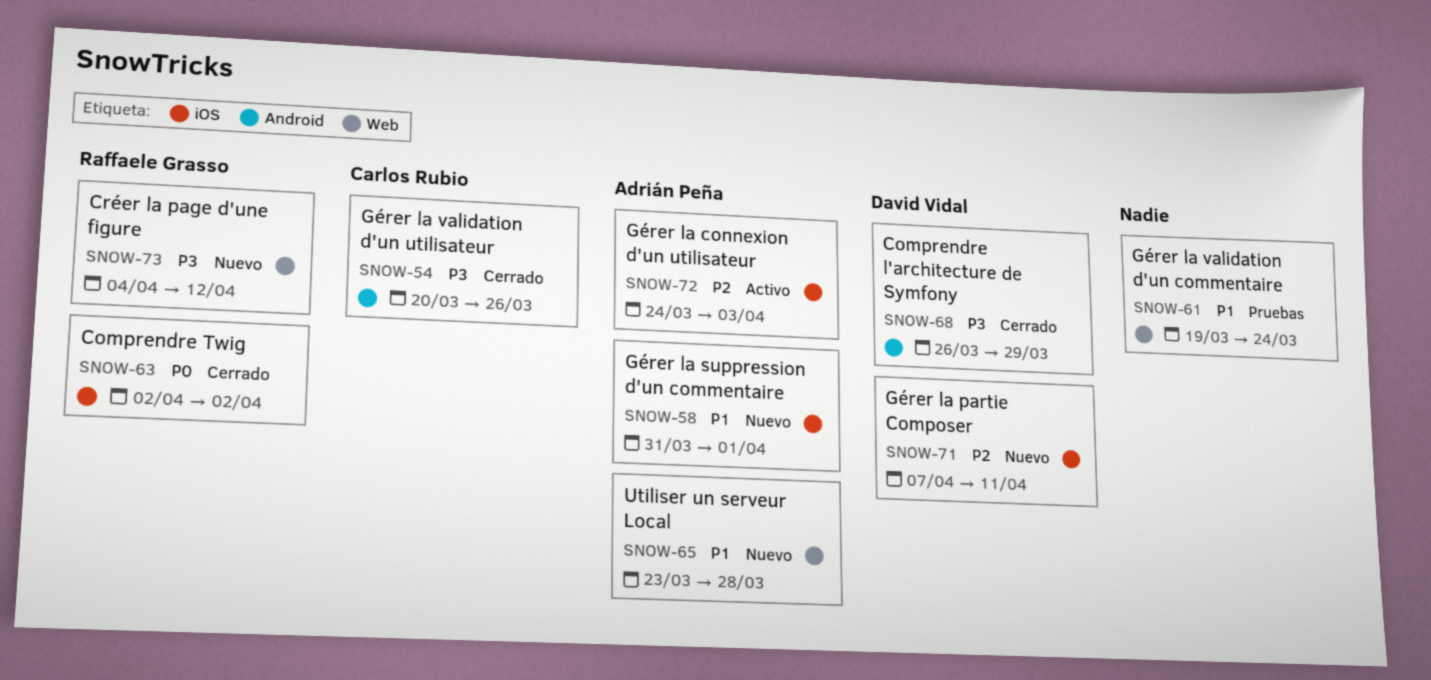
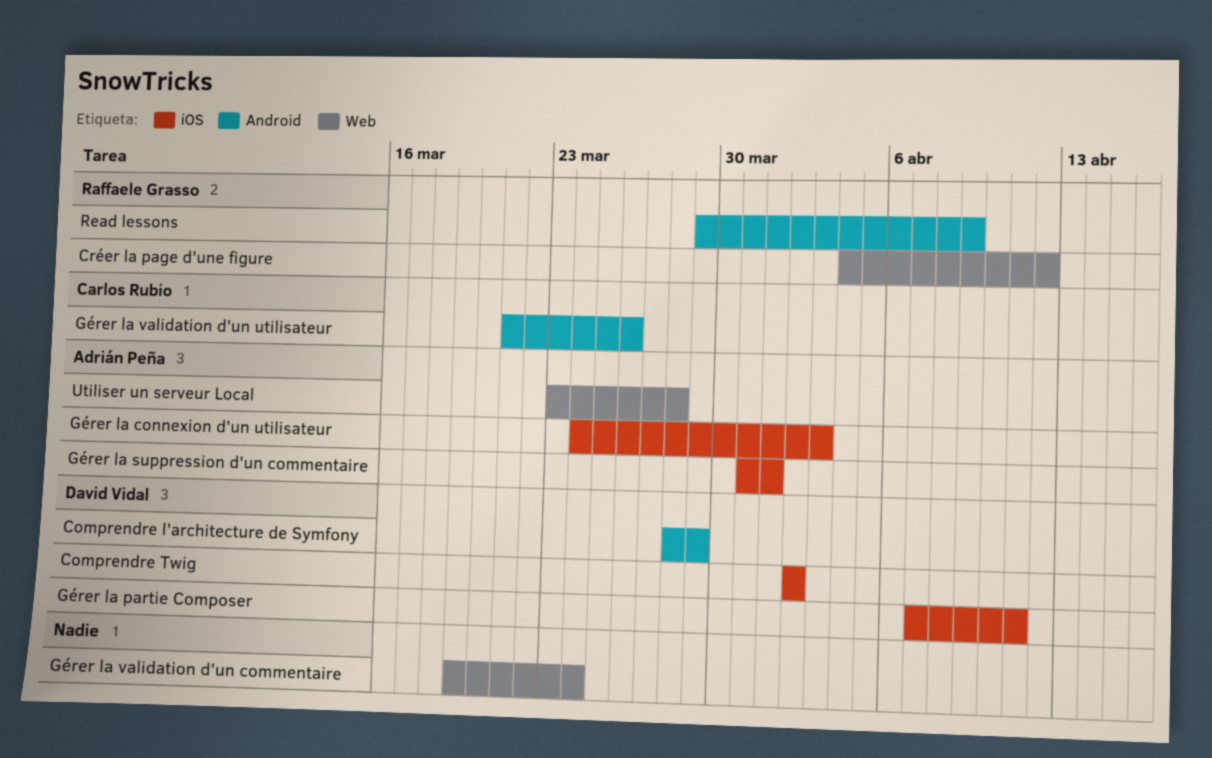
Comprendre l'architecture de Symfony, start: Mar 26 -> Mar 28
Comprendre Twig, owner: Raffaele Grasso -> David Vidal
Gérer la validation d'un utilisateur, start: Mar 20 -> Mar 21
Read lessons: none -> present

